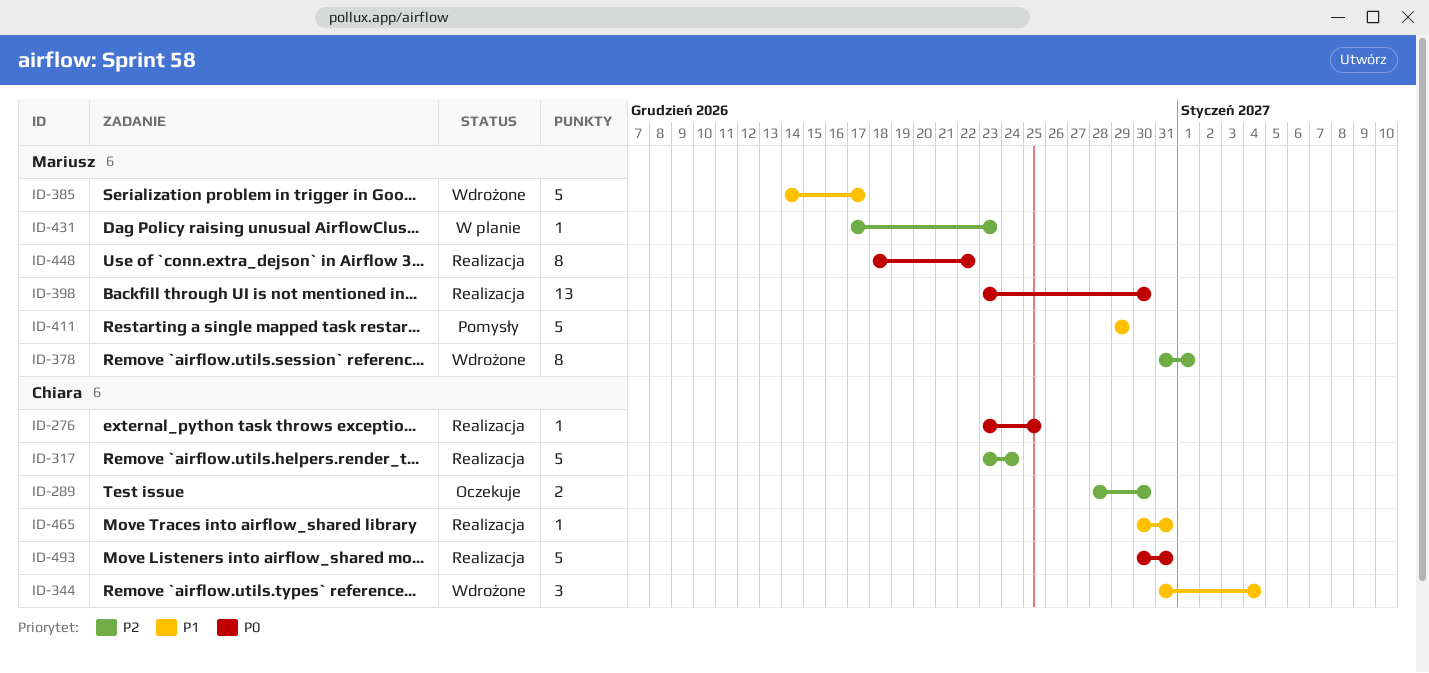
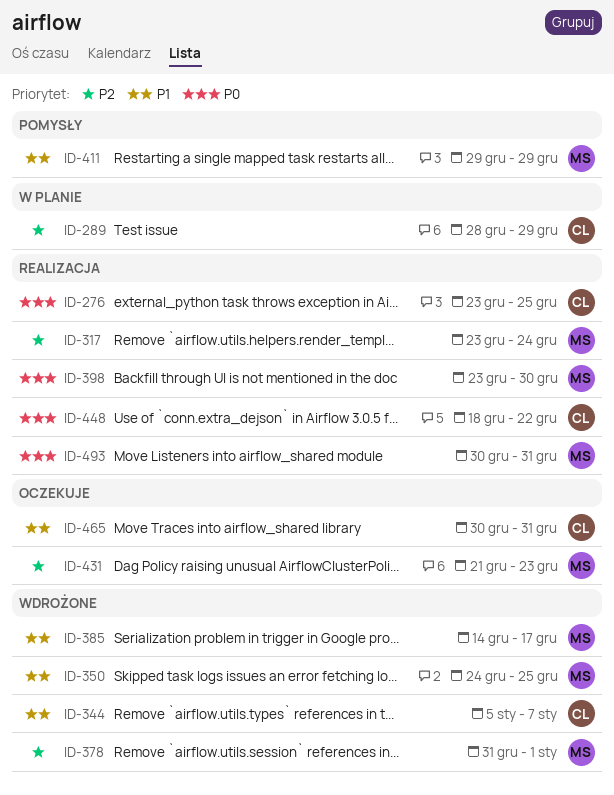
ID-289, status: Oczekuje -> W planie
ID-289, due: Dec 30 -> Dec 29
ID-317, owner: Chiara -> Mariusz
ID-344, start: Dec 31 -> Jan 5
ID-344, due: Jan 4 -> Jan 7
ID-350: none -> present
ID-431, status: W planie -> Oczekuje
ID-431, start: Dec 17 -> Dec 21
ID-448, owner: Mariusz -> Chiara
ID-465, status: Realizacja -> Oczekuje
ID-493, owner: Chiara -> Mariusz

